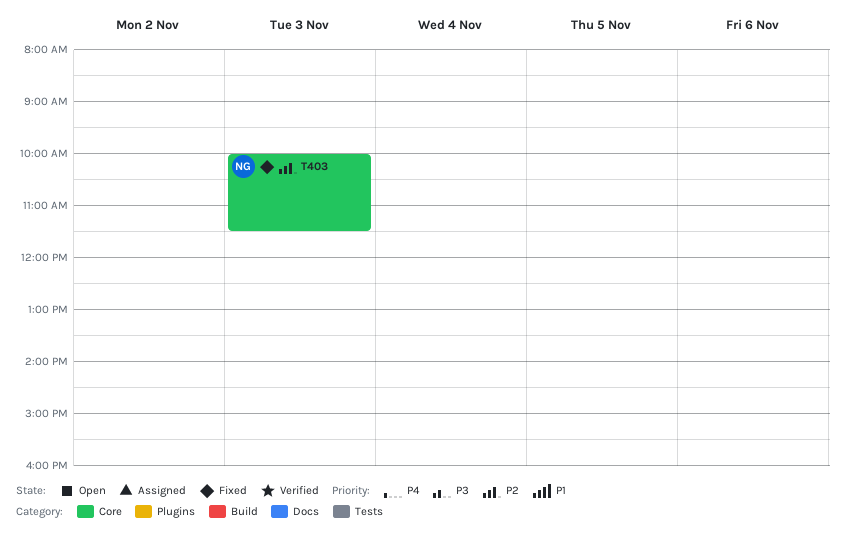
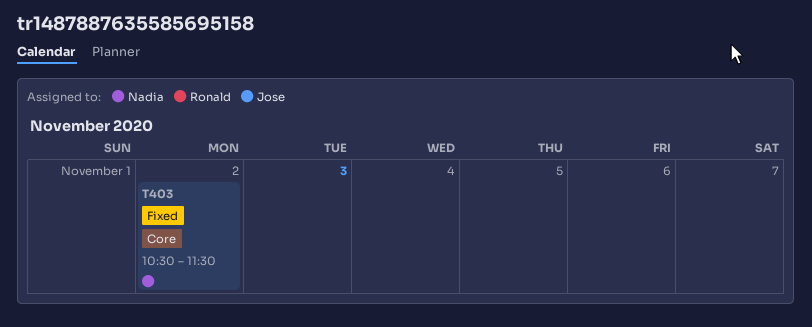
T403, day: Nov 3 -> Nov 2
T403, begins: 10:00 -> 10:30

